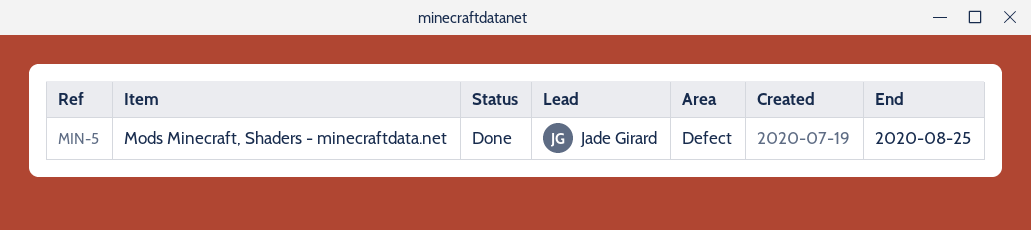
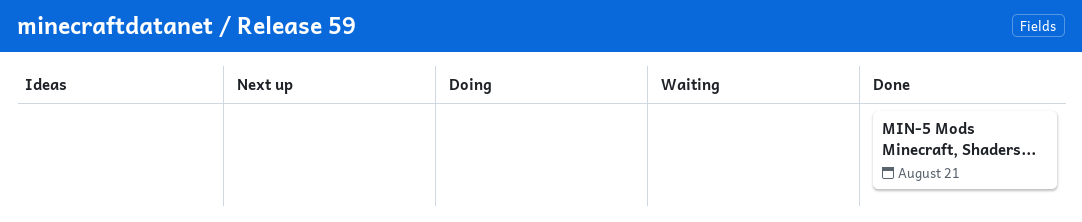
MIN-5, due: Aug 25 -> Aug 21

